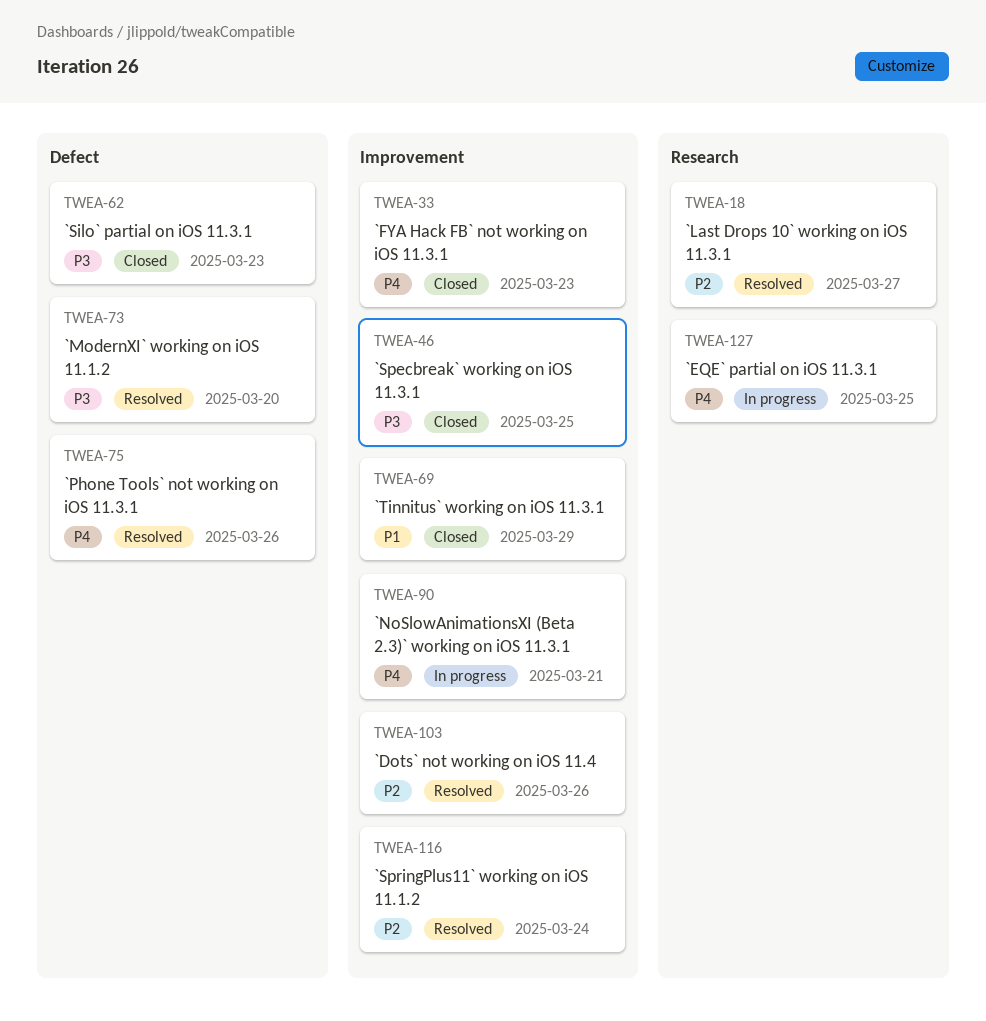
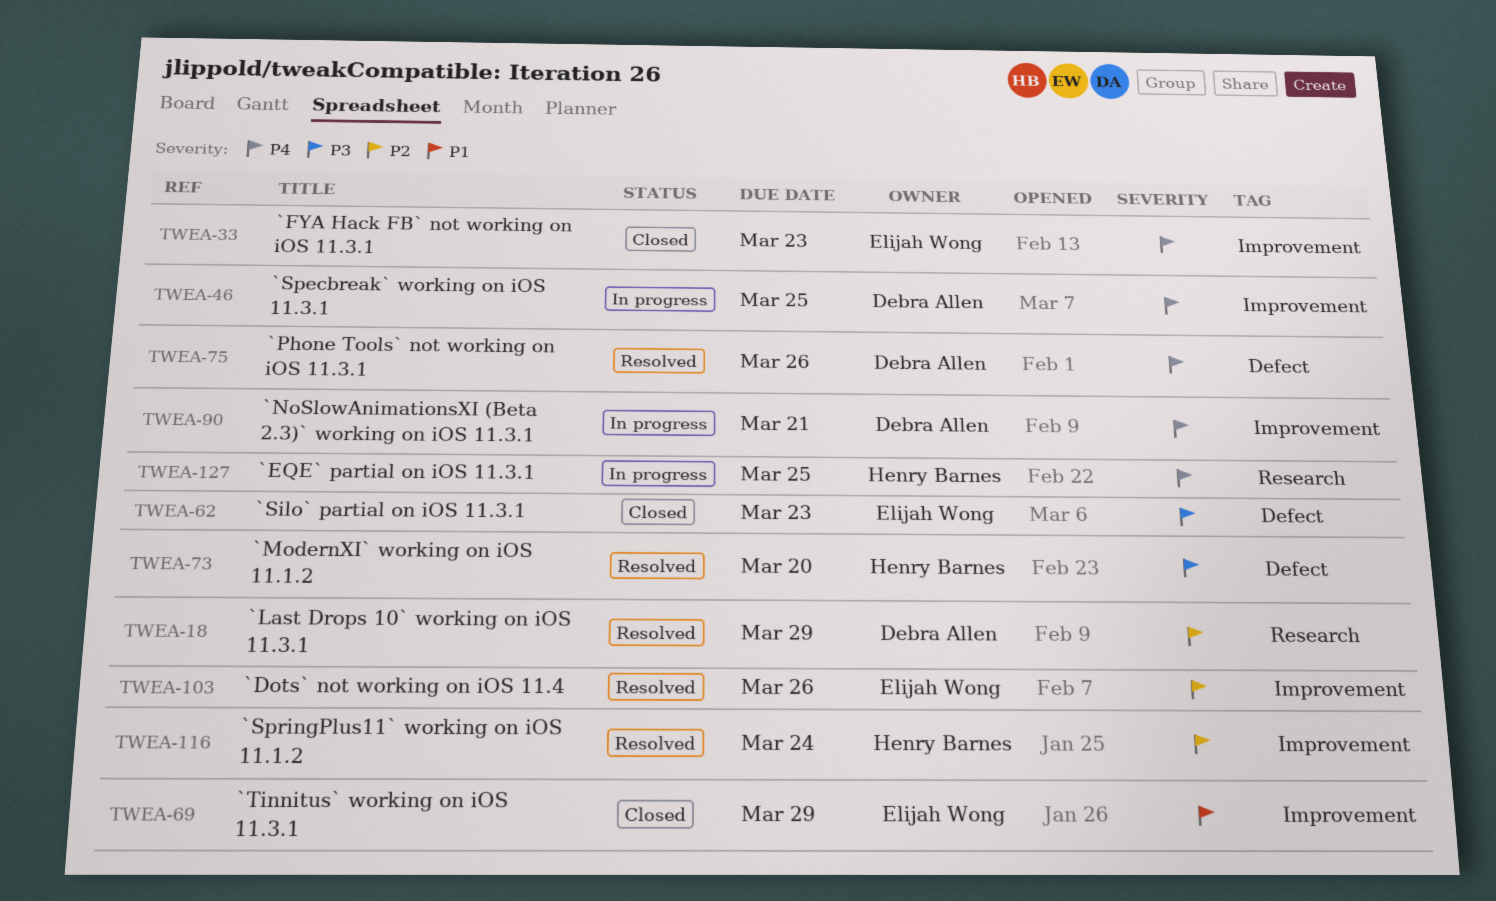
TWEA-18, due: Mar 27 -> Mar 29
TWEA-46, status: Closed -> In progress
TWEA-46, priority: P3 -> P4

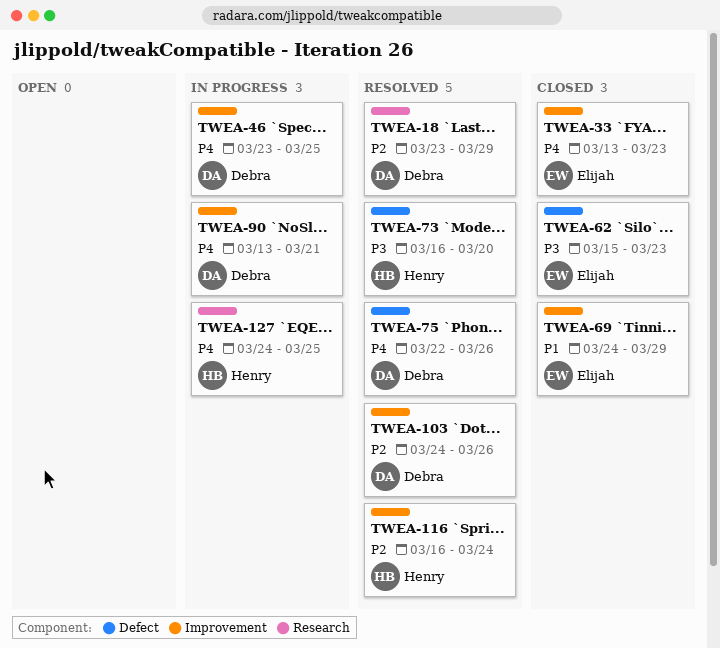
TWEA-103, owner: Elijah Wong -> Debra Allen

